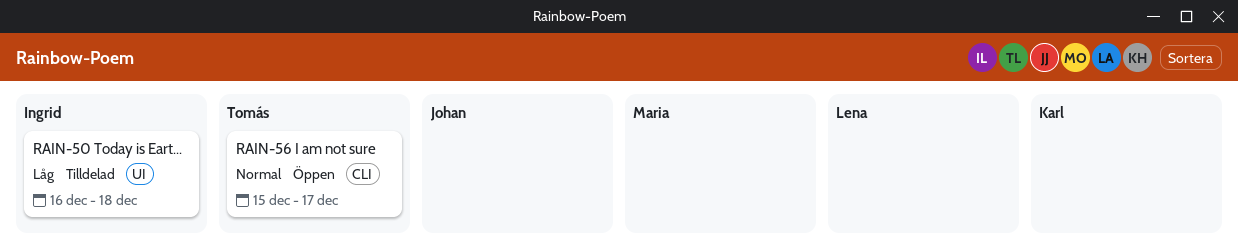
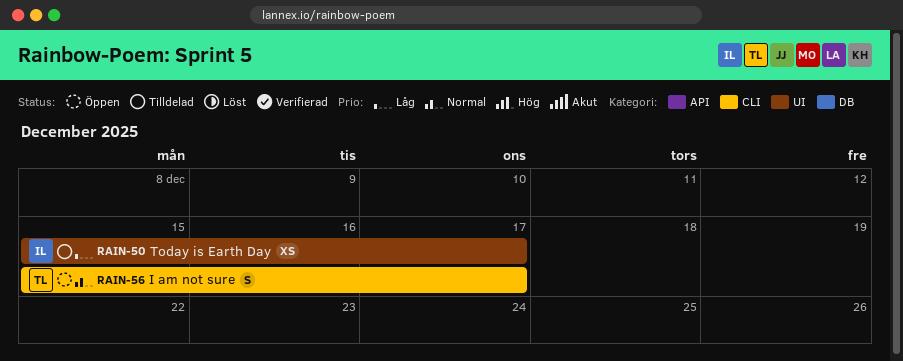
RAIN-50, start: Dec 16 -> Dec 15
RAIN-50, due: Dec 18 -> Dec 17

